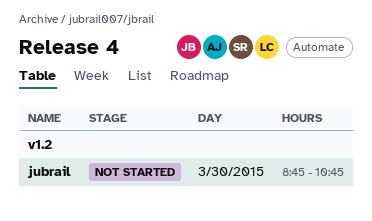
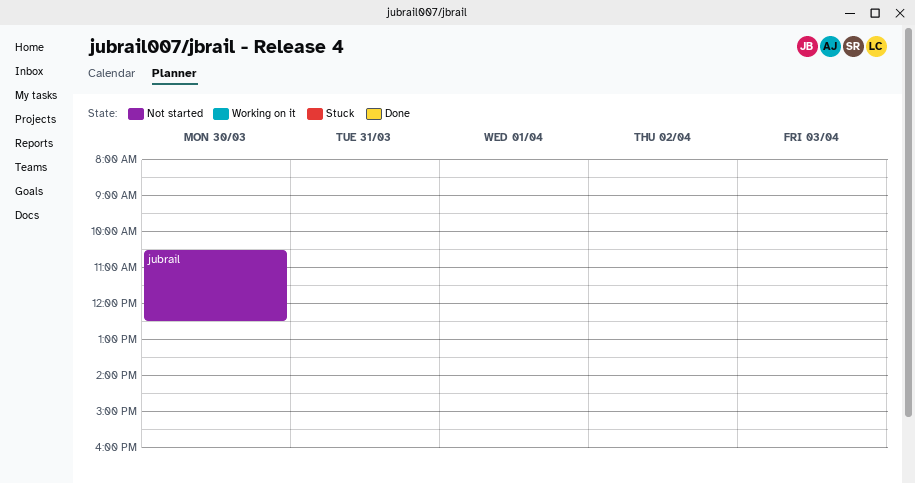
jubrail, begins: 08:45 -> 10:30
jubrail, ends: 10:45 -> 12:30

